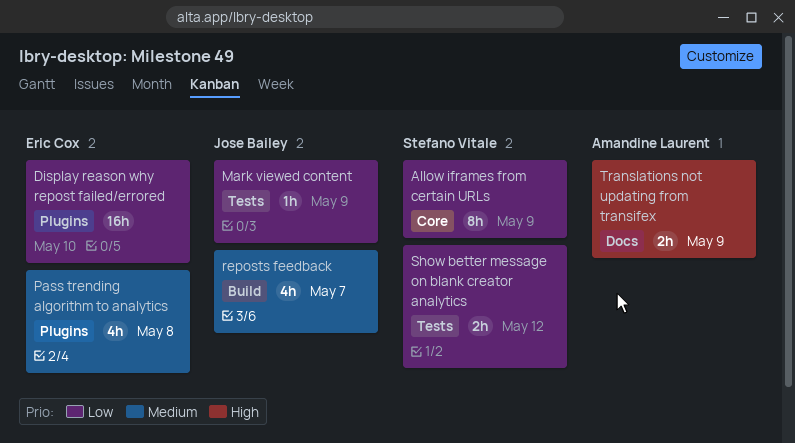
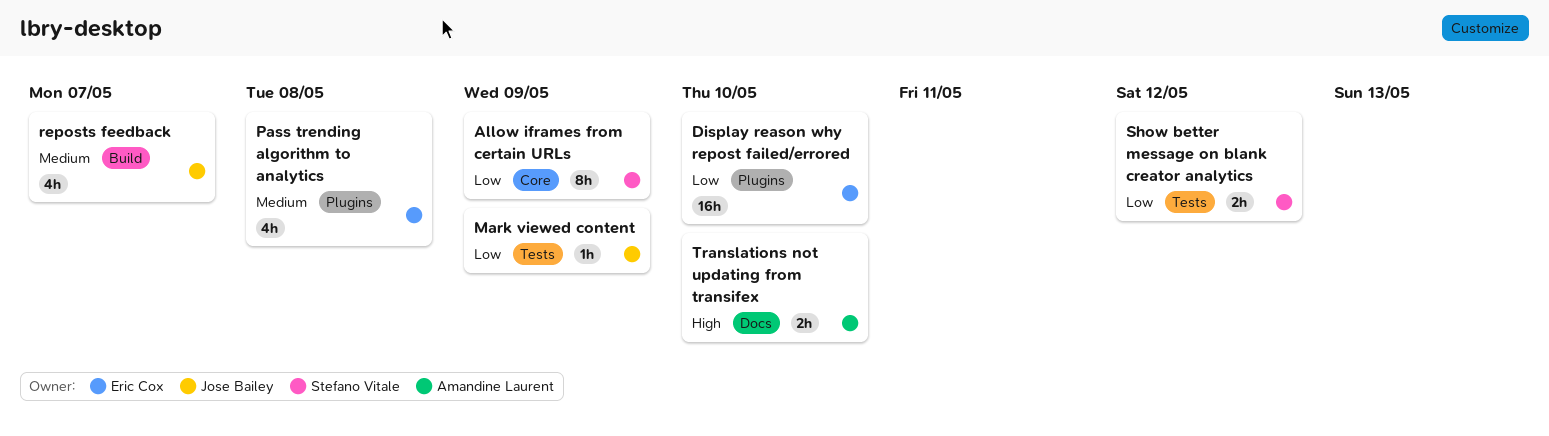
Translations not updating from transifex, due: May 9 -> May 10

